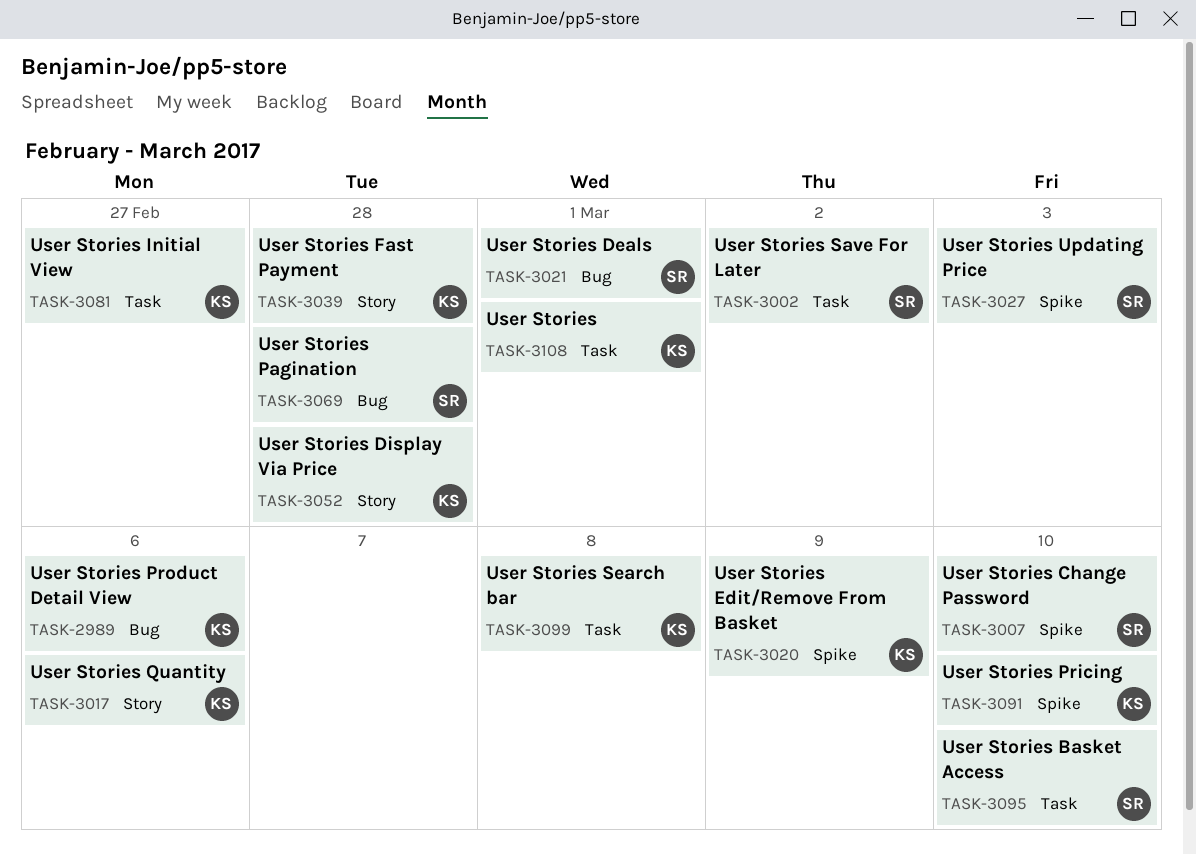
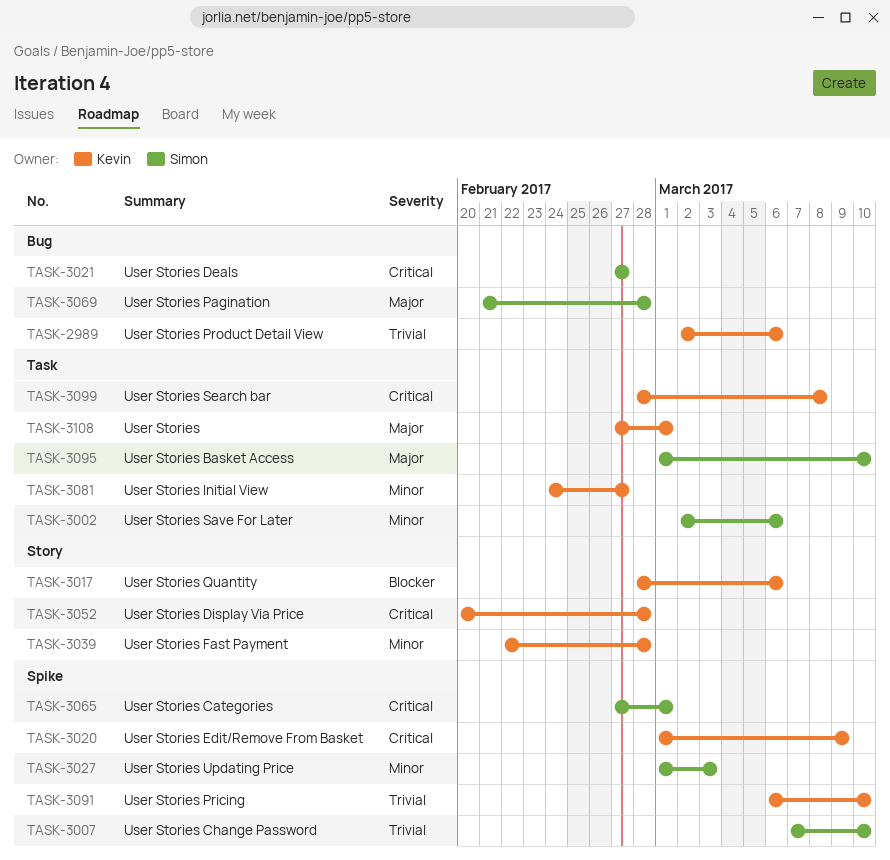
TASK-3002, due: Mar 2 -> Mar 6
TASK-3021, due: Mar 1 -> Feb 27
TASK-3065: none -> present

